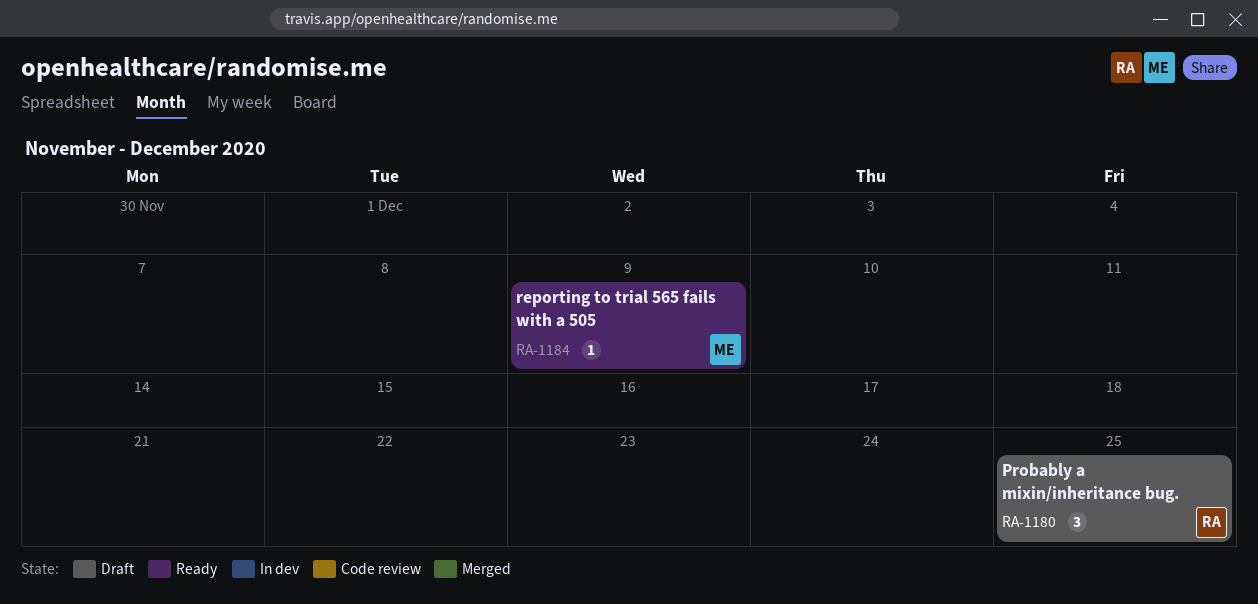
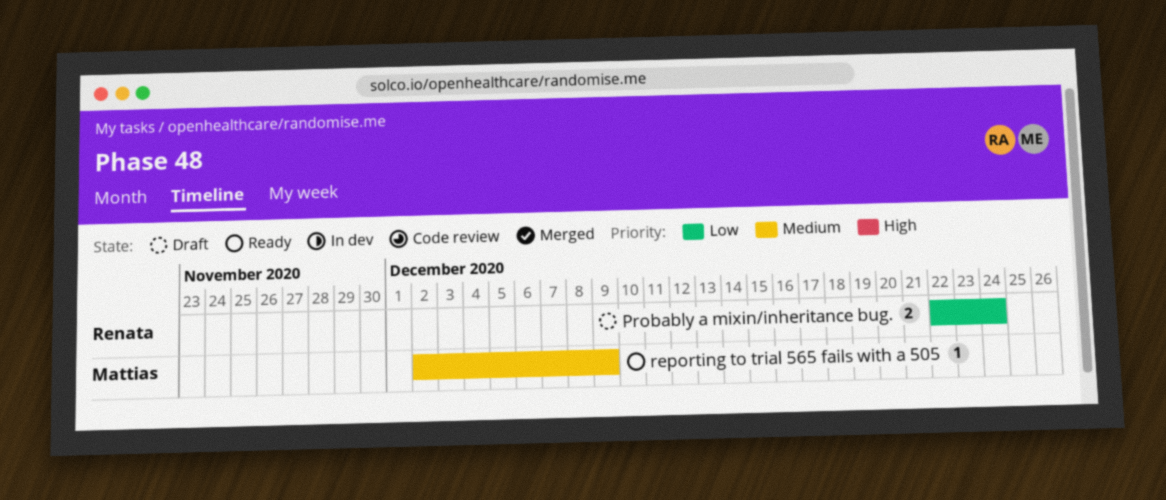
Probably a mixin/inheritance bug., estimate: 3 -> 2
Probably a mixin/inheritance bug., due: Dec 25 -> Dec 24

